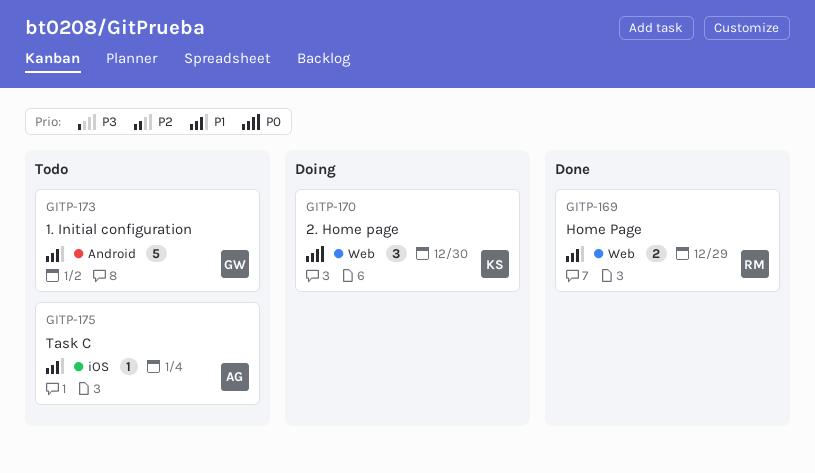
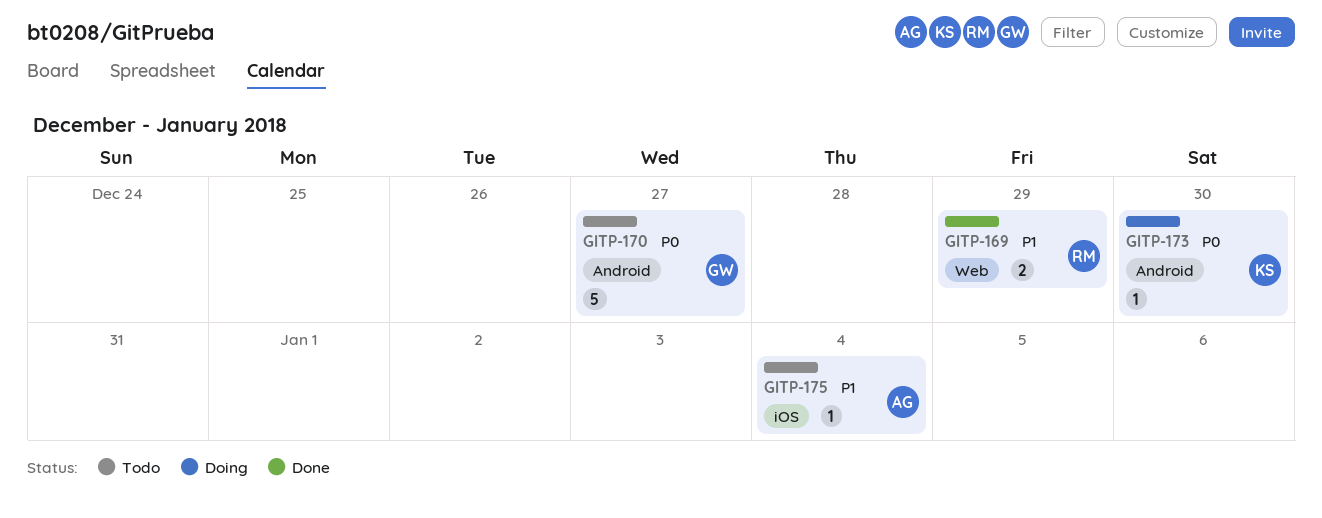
GITP-170, status: Doing -> Todo
GITP-170, owner: KS -> GW
GITP-170, label: Web -> Android
GITP-170, estimate: 3 -> 5
GITP-170, due: Dec 30 -> Dec 27
GITP-173, status: Todo -> Doing
GITP-173, owner: GW -> KS
GITP-173, priority: P1 -> P0
GITP-173, estimate: 5 -> 1
GITP-173, due: Jan 2 -> Dec 30

